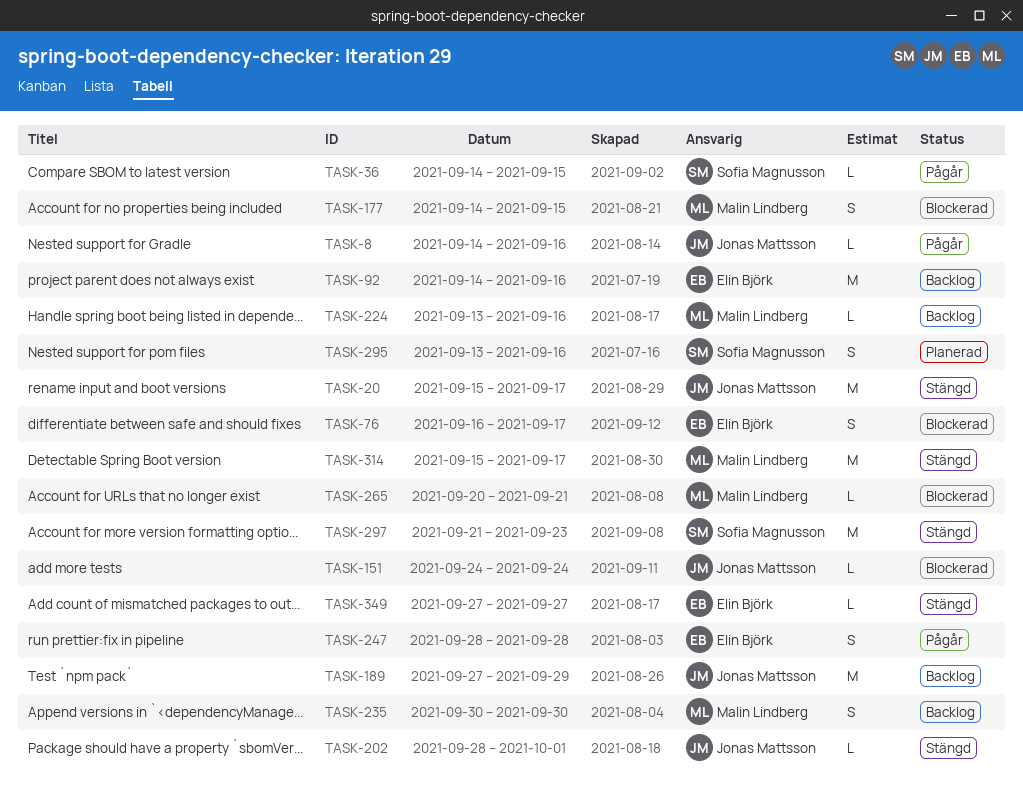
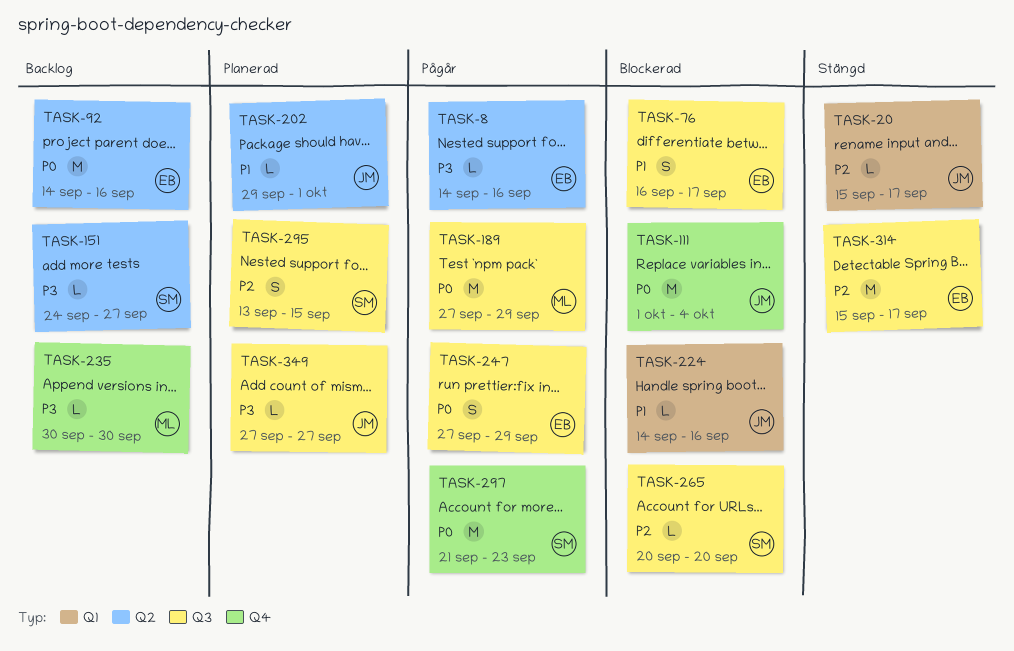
TASK-8, owner: Jonas Mattsson -> Elin Björk
TASK-20, estimate: M -> L
TASK-36: present -> none
TASK-111: none -> present
TASK-151, status: Blockerad -> Backlog
TASK-151, owner: Jonas Mattsson -> Sofia Magnusson
TASK-151, due: Sep 24 -> Sep 27
TASK-177: present -> none
TASK-189, status: Backlog -> Pågår
TASK-189, owner: Jonas Mattsson -> Malin Lindberg
TASK-202, status: Stängd -> Planerad
TASK-202, start: Sep 28 -> Sep 29
TASK-224, status: Backlog -> Blockerad
TASK-224, owner: Malin Lindberg -> Jonas Mattsson
TASK-224, start: Sep 13 -> Sep 14
TASK-235, estimate: S -> L
TASK-247, start: Sep 28 -> Sep 27
TASK-247, due: Sep 28 -> Sep 29
TASK-265, owner: Malin Lindberg -> Sofia Magnusson
TASK-265, due: Sep 21 -> Sep 20
TASK-295, due: Sep 16 -> Sep 15
TASK-297, status: Stängd -> Pågår
TASK-314, owner: Malin Lindberg -> Elin Björk
TASK-349, status: Stängd -> Planerad
TASK-349, owner: Elin Björk -> Jonas Mattsson

